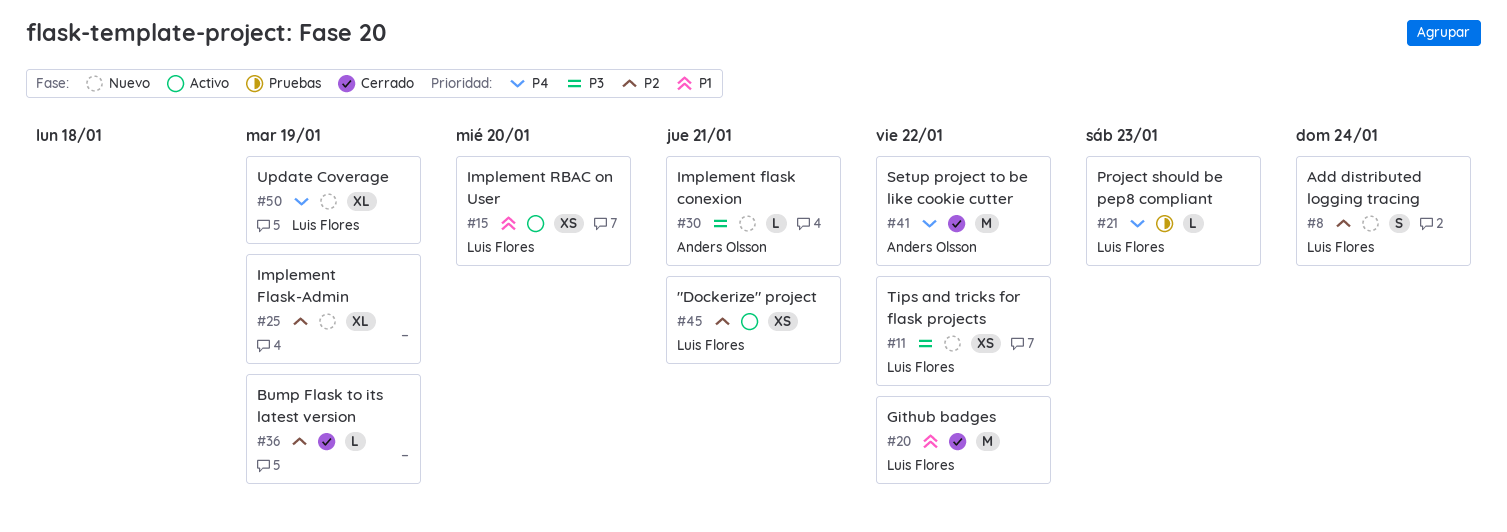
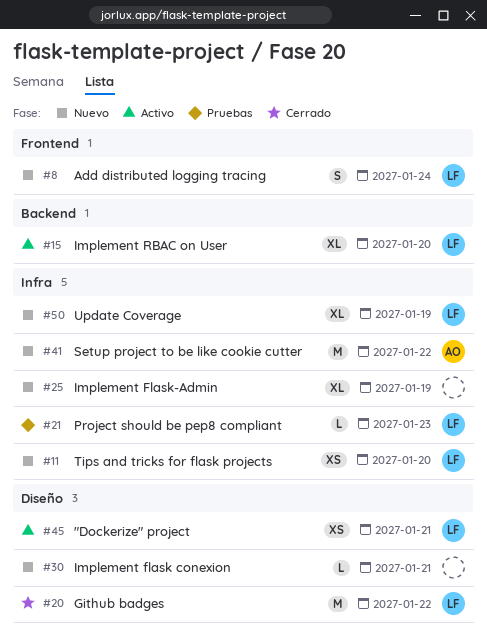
#11, due: Jan 22 -> Jan 20
#15, estimate: XS -> XL
#30, owner: Anders Olsson -> none
#36: present -> none
#41, status: Cerrado -> Nuevo

